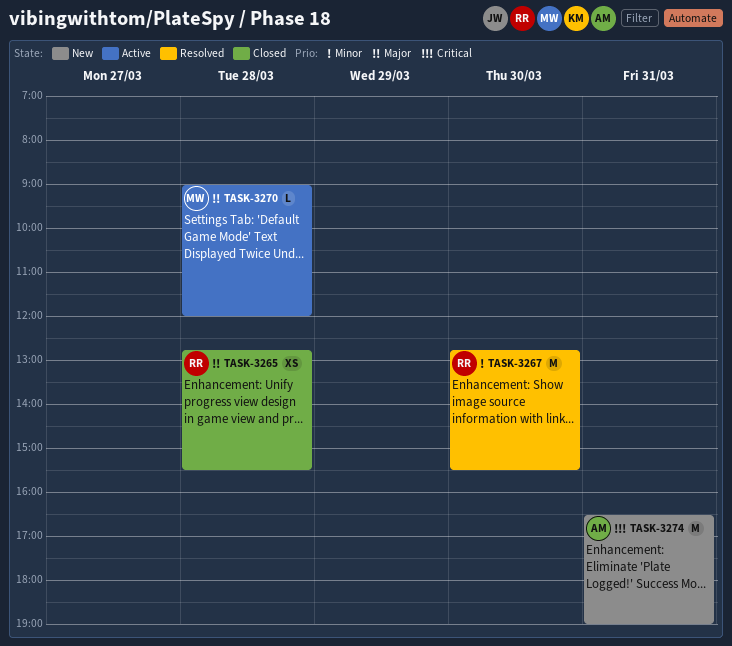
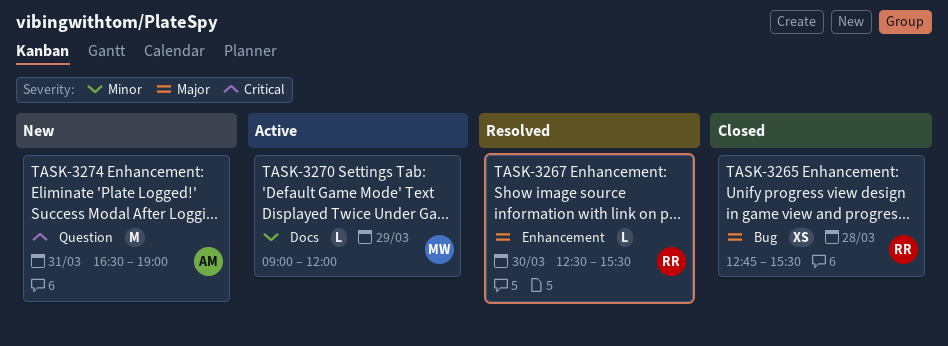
TASK-3267, priority: Minor -> Major
TASK-3267, estimate: M -> L
TASK-3267, begins: 12:45 -> 12:30
TASK-3270, priority: Major -> Minor
TASK-3270, day: Mar 28 -> Mar 29

